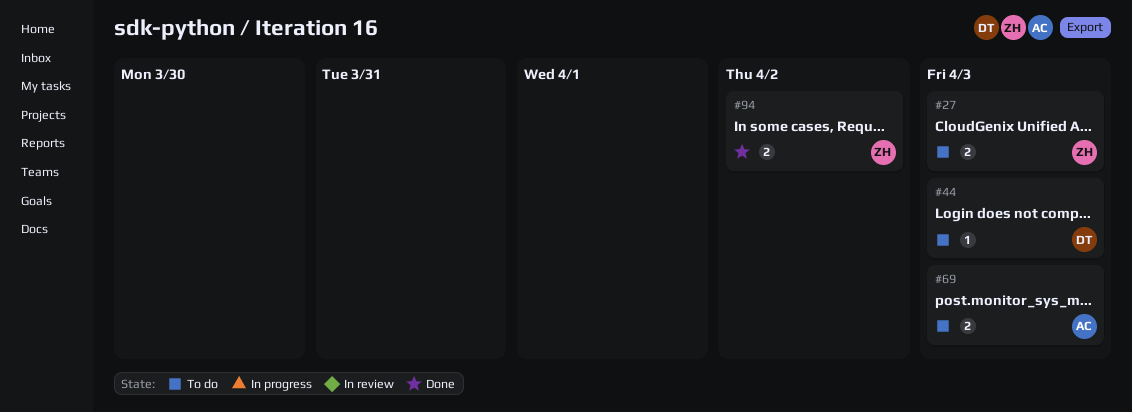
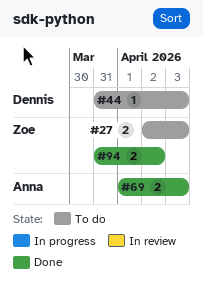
#69, status: To do -> Done

